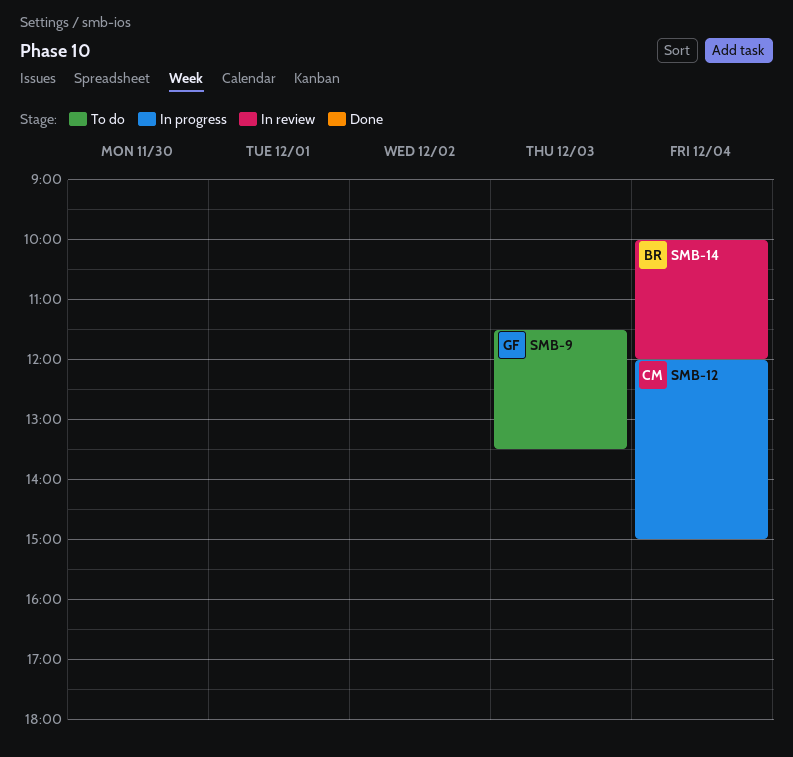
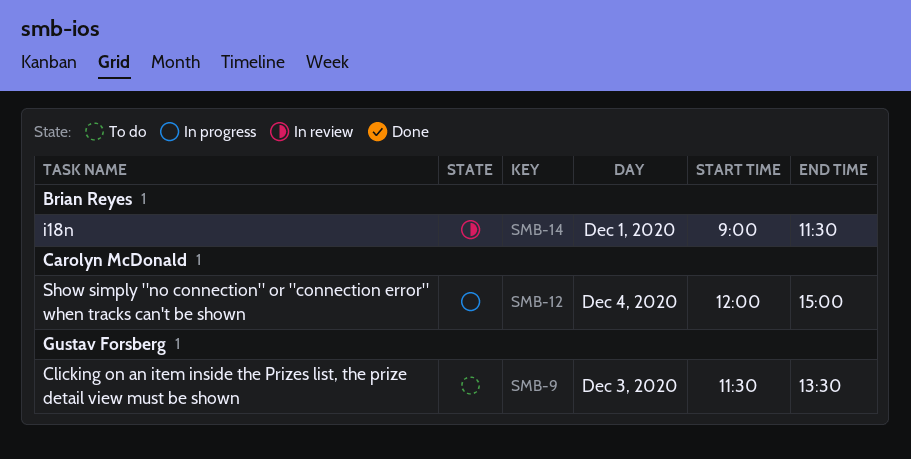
SMB-14, day: Dec 4 -> Dec 1
SMB-14, begins: 10:00 -> 09:00
SMB-14, ends: 12:00 -> 11:30

